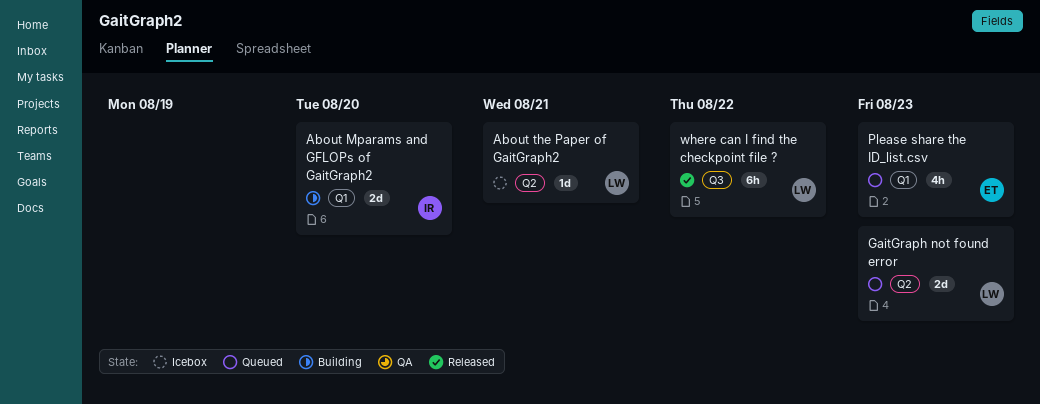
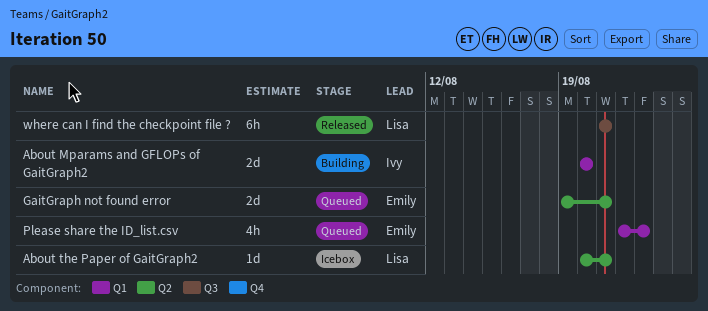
GaitGraph not found error, owner: Lisa -> Emily
GaitGraph not found error, due: Aug 23 -> Aug 21
where can I find the checkpoint file ?, due: Aug 22 -> Aug 21

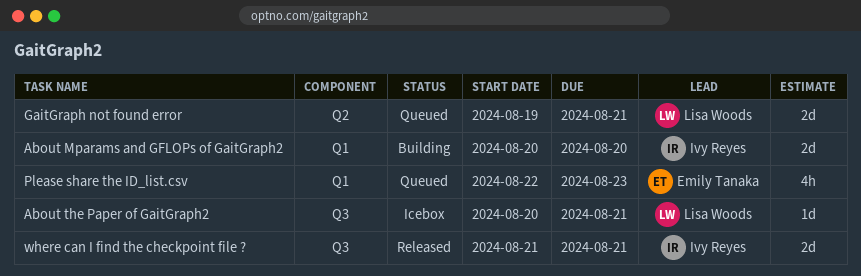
About the Paper of GaitGraph2, label: Q2 -> Q3
GaitGraph not found error, owner: Emily Tanaka -> Lisa Woods
where can I find the checkpoint file ?, owner: Lisa Woods -> Ivy Reyes
where can I find the checkpoint file ?, estimate: 6h -> 2d

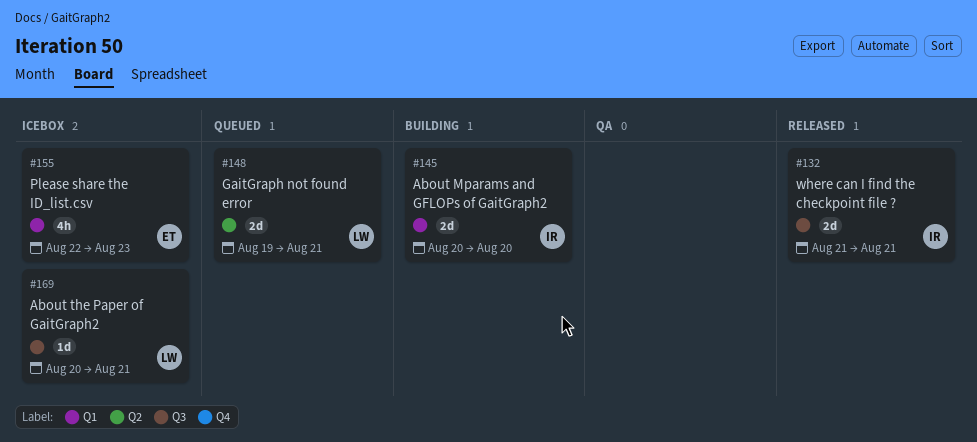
Please share the ID_list.csv, status: Queued -> Icebox

